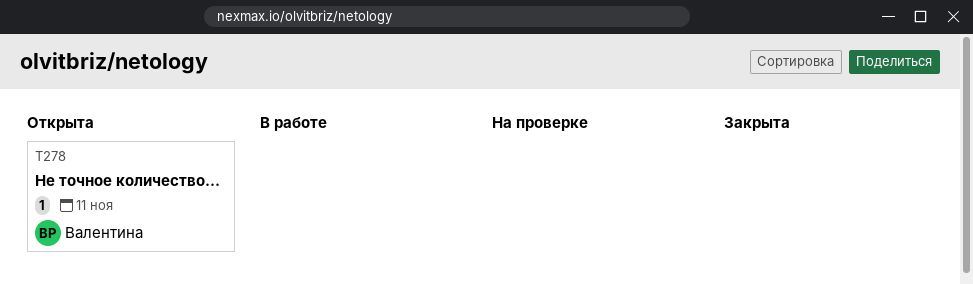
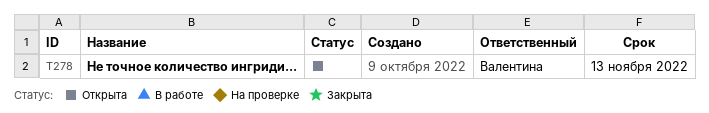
T278, due: Nov 11 -> Nov 13

